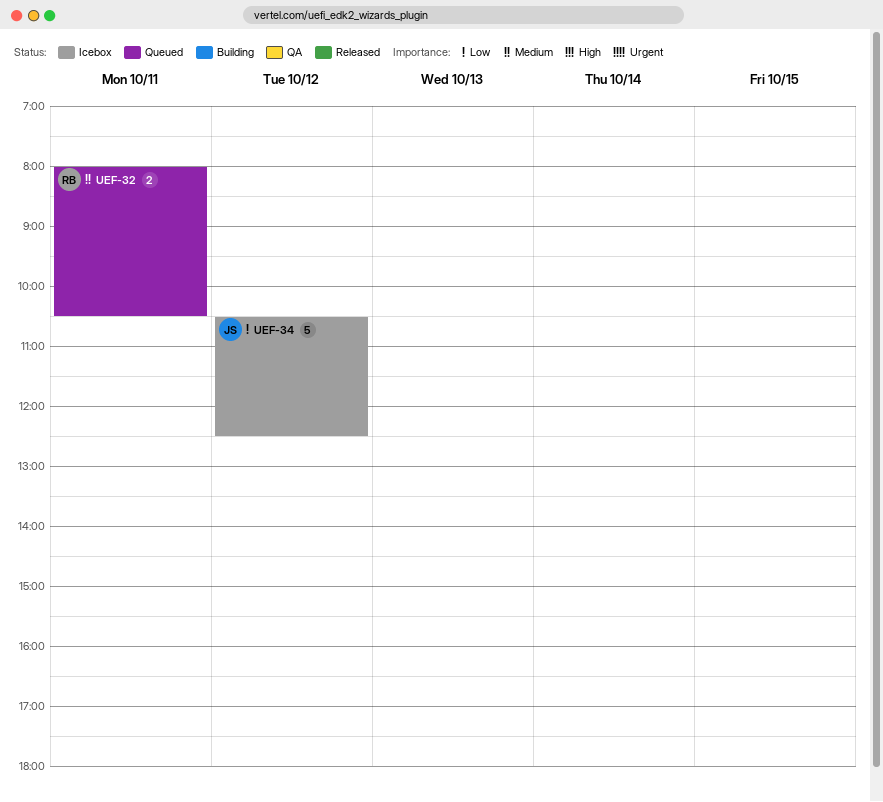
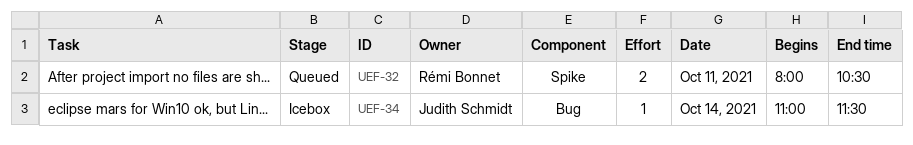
UEF-34, estimate: 5 -> 1
UEF-34, day: Oct 12 -> Oct 14
UEF-34, begins: 10:30 -> 11:00
UEF-34, ends: 12:30 -> 11:30

